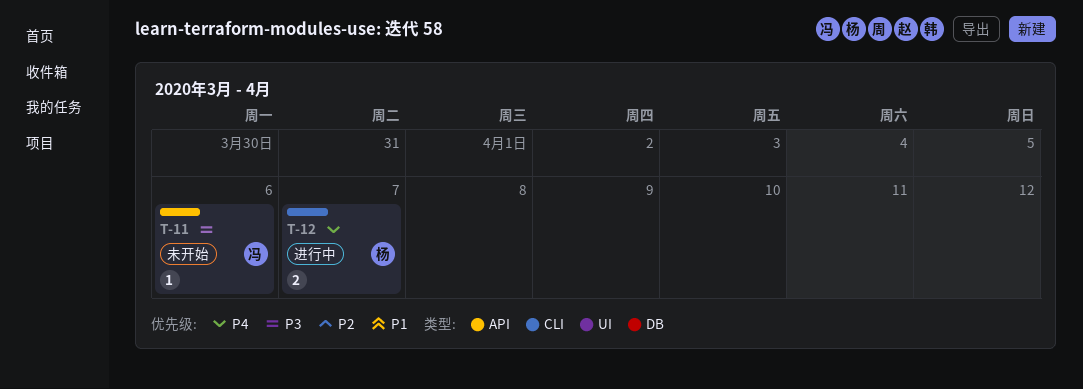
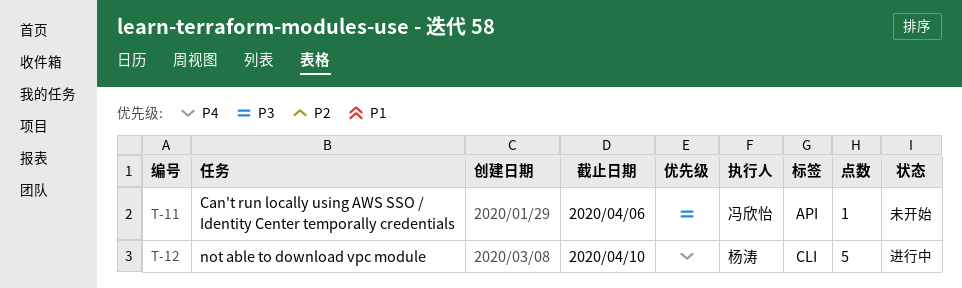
T-12, estimate: 2 -> 5
T-12, due: Apr 7 -> Apr 10

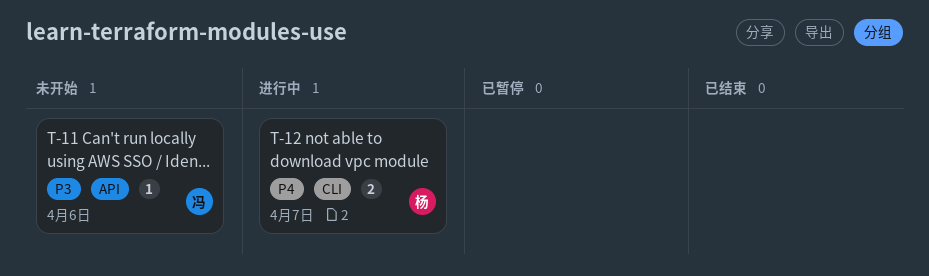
T-12, estimate: 5 -> 2
T-12, due: Apr 10 -> Apr 7

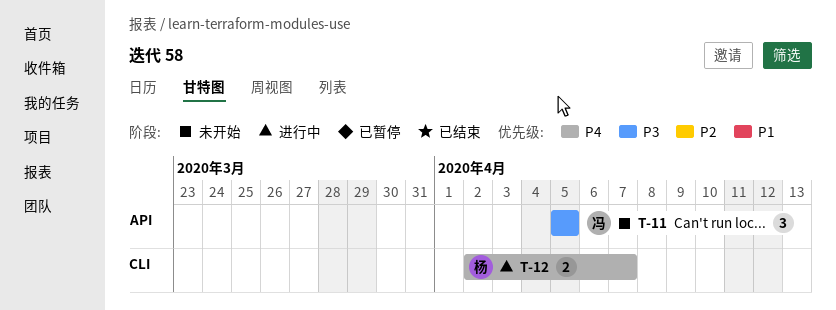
T-11, estimate: 1 -> 3
T-11, due: Apr 6 -> Apr 5

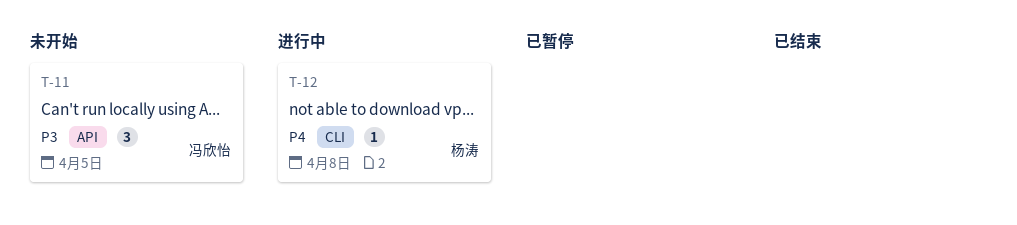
T-12, estimate: 2 -> 1
T-12, due: Apr 7 -> Apr 8

